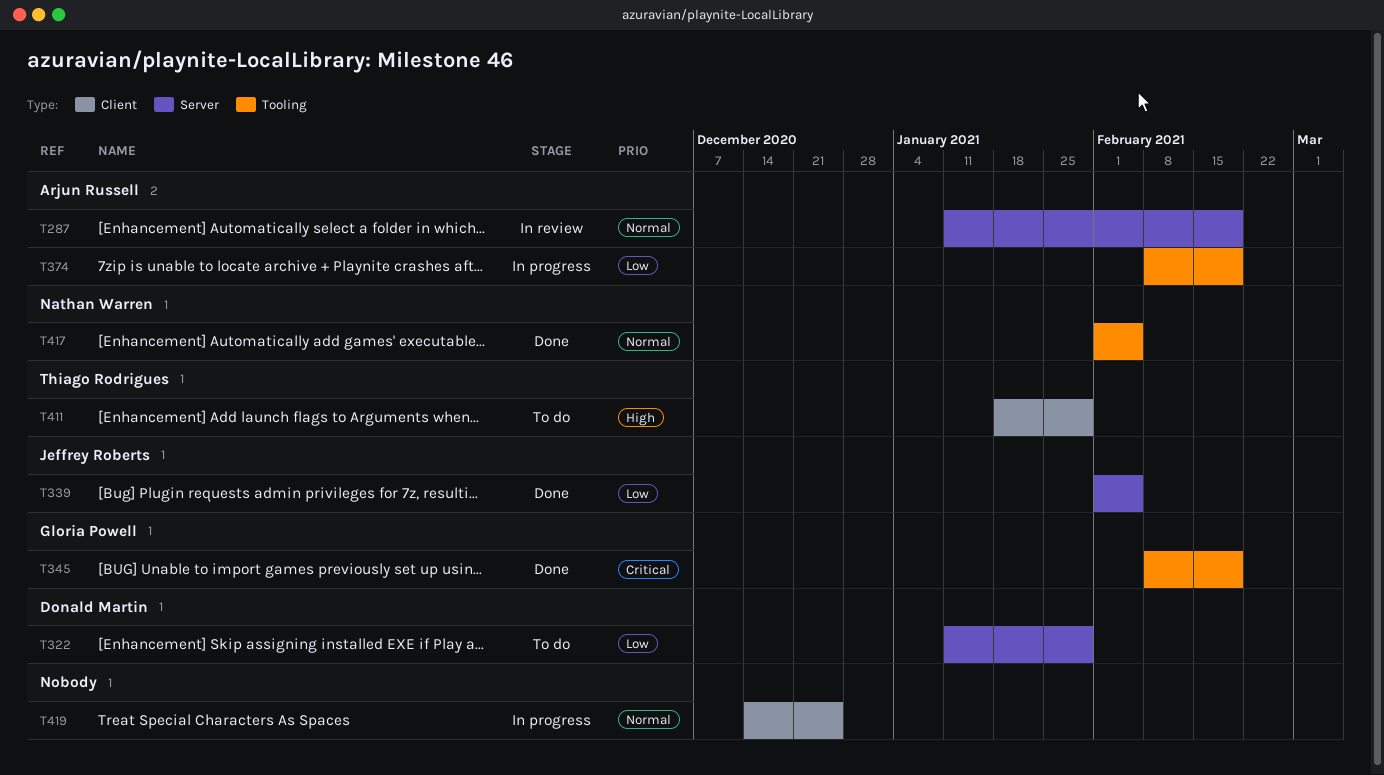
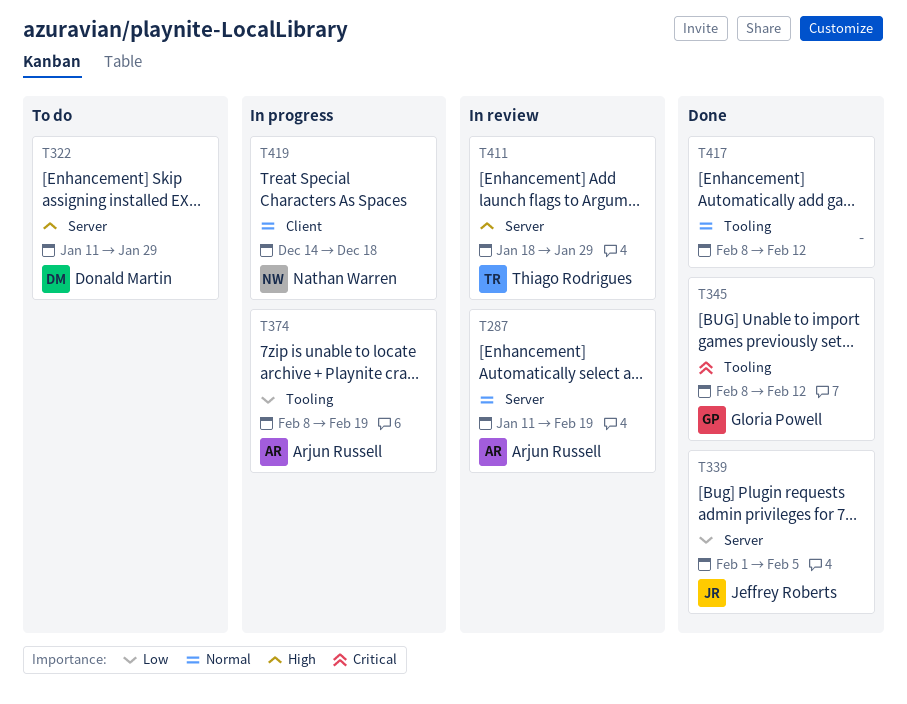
T322, priority: Low -> High
T345, due: Feb 19 -> Feb 12
T411, status: To do -> In review
T411, label: Client -> Server
T417, owner: Nathan Warren -> none
T417, start: Feb 1 -> Feb 8
T417, due: Feb 5 -> Feb 12
T419, owner: none -> Nathan Warren
T419, due: Dec 25 -> Dec 18

